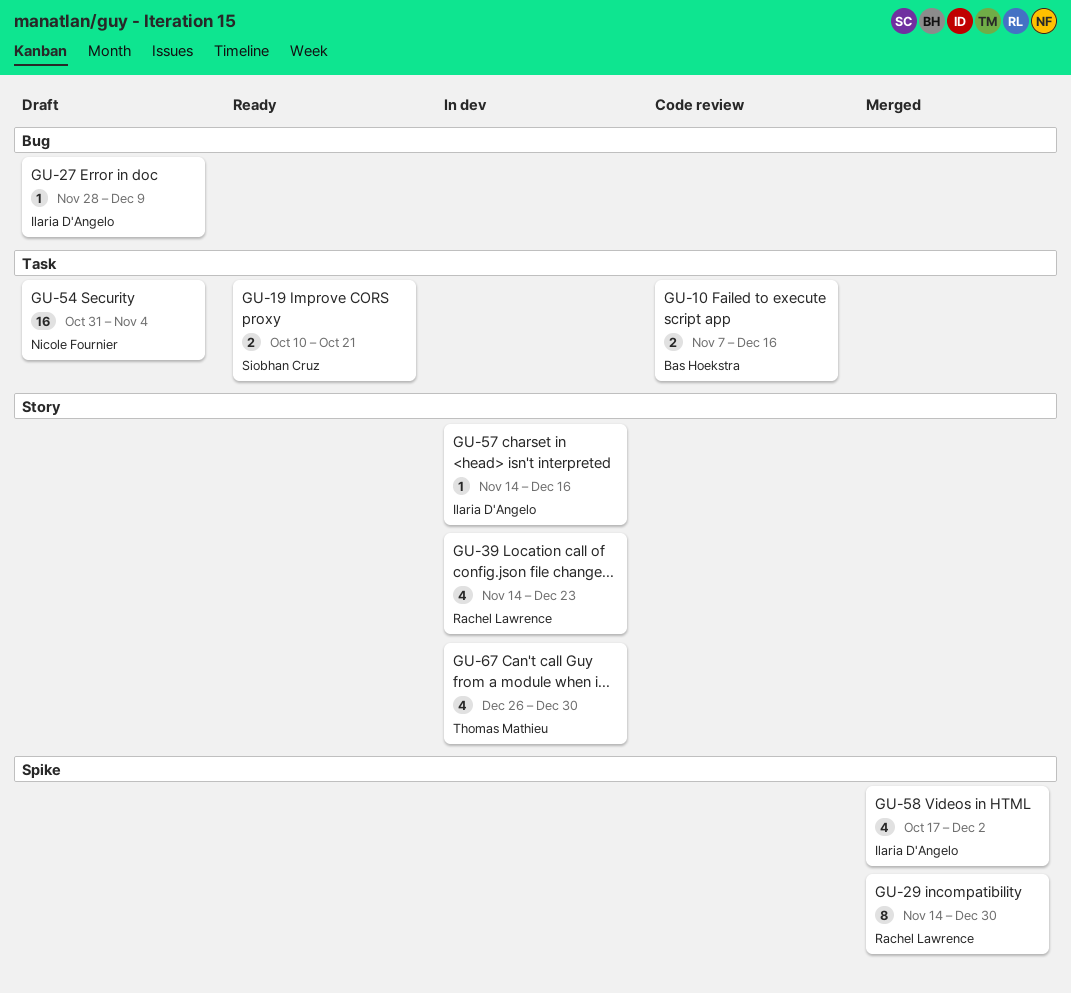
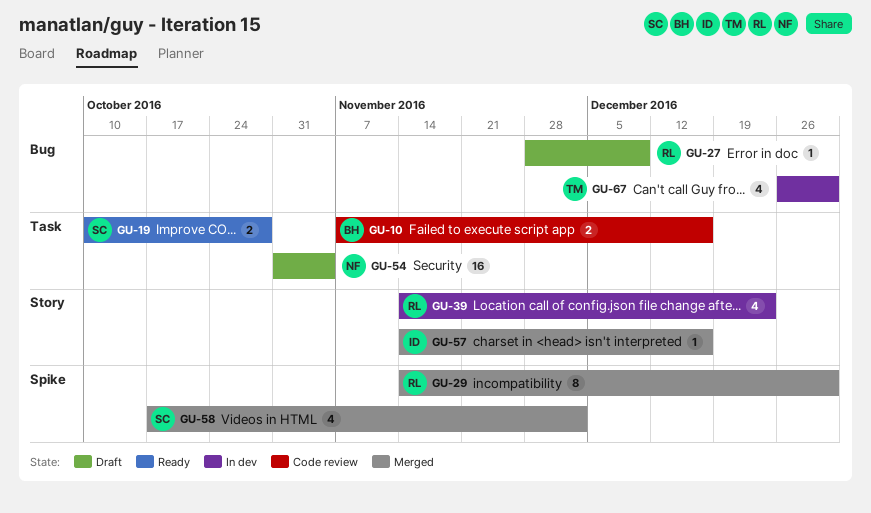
GU-19, due: Oct 21 -> Oct 28
GU-27, owner: Ilaria D'Angelo -> Rachel Lawrence
GU-57, status: In dev -> Merged
GU-58, owner: Ilaria D'Angelo -> Siobhan Cruz
GU-67, label: Story -> Bug

